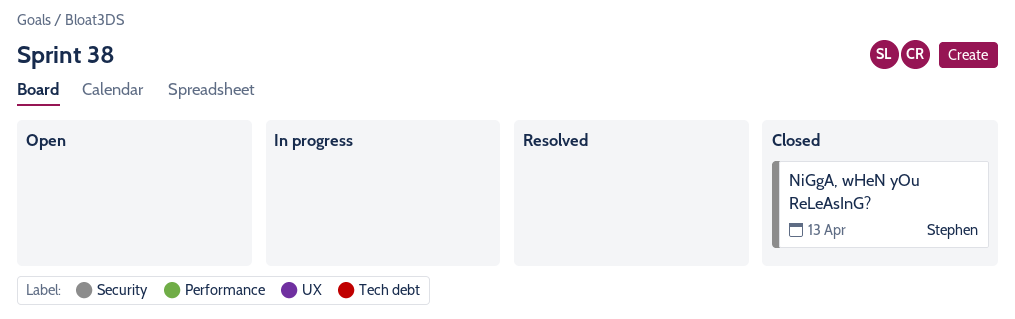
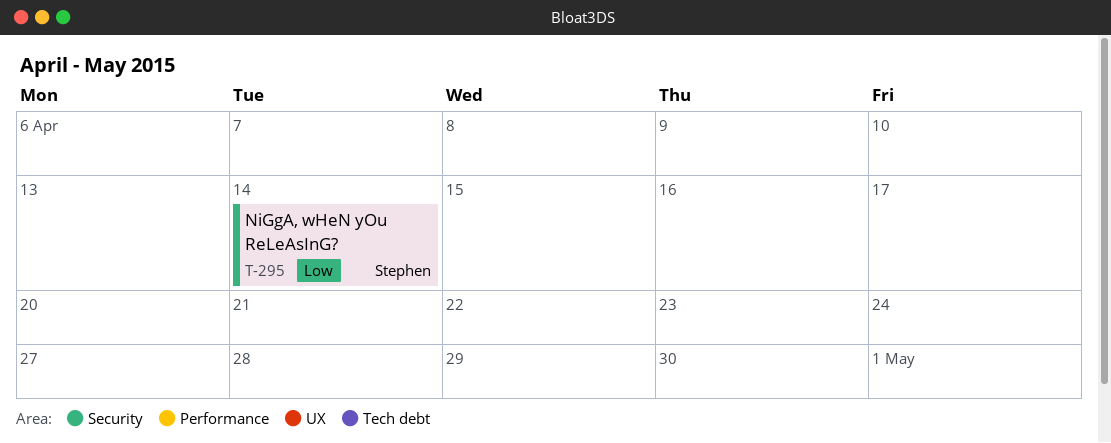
NiGgA, wHeN yOu ReLeAsInG?, due: Apr 13 -> Apr 14

